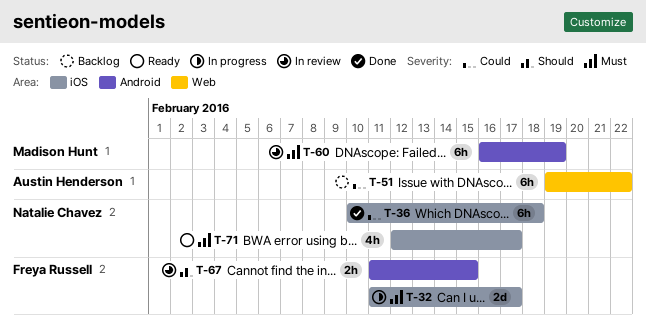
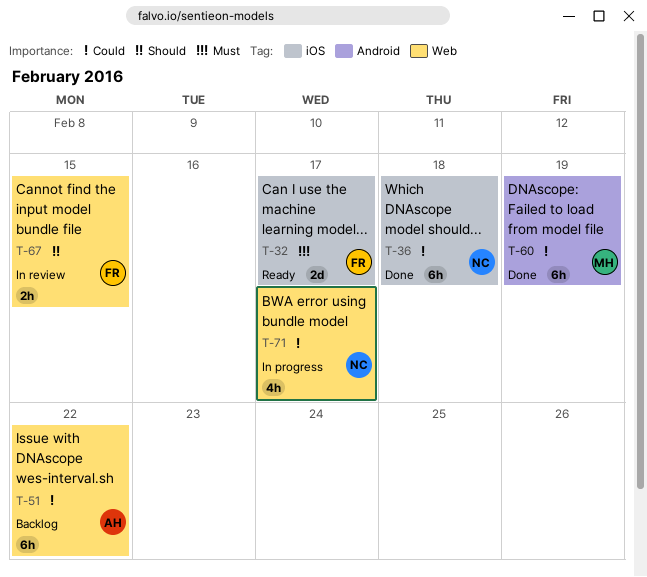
T-32, status: In progress -> Ready
T-60, status: In review -> Done
T-60, priority: Must -> Could
T-67, label: Android -> Web
T-71, status: Ready -> In progress
T-71, priority: Must -> Could
T-71, label: iOS -> Web

